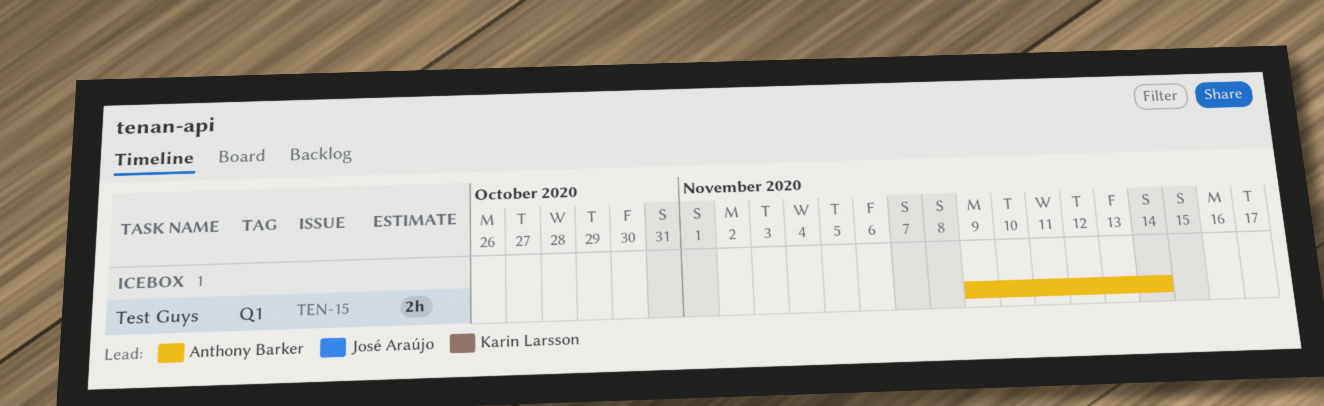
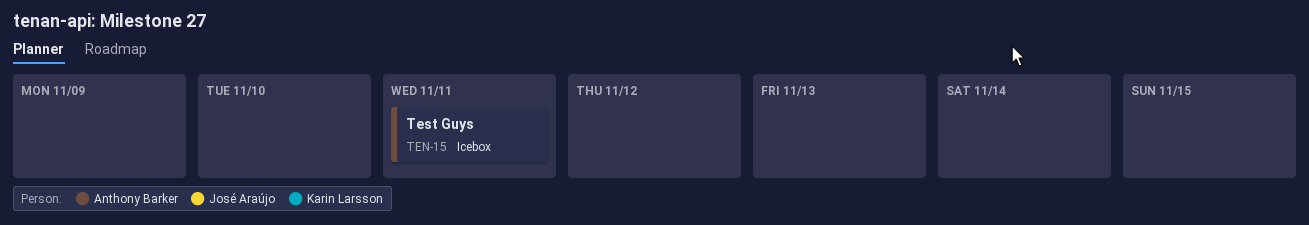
TEN-15, due: Nov 14 -> Nov 11

